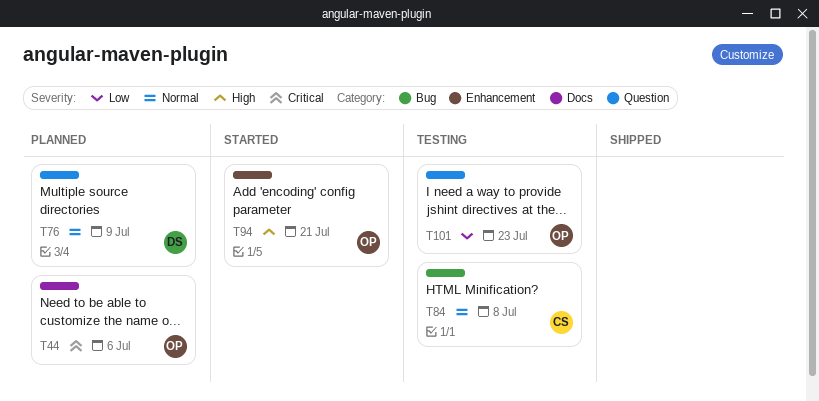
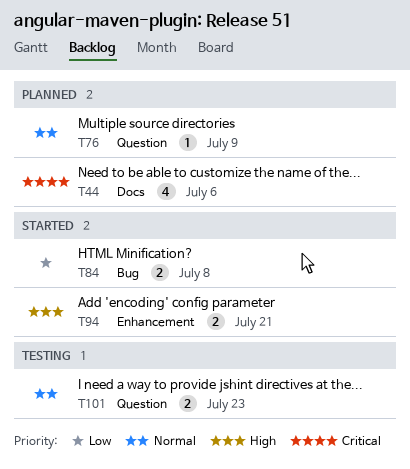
T84, status: Testing -> Started
T84, priority: Normal -> Low
T101, priority: Low -> Normal

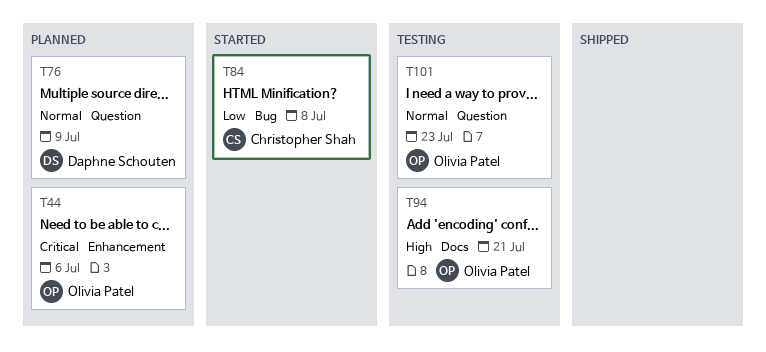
T44, label: Docs -> Enhancement
T94, status: Started -> Testing
T94, label: Enhancement -> Docs

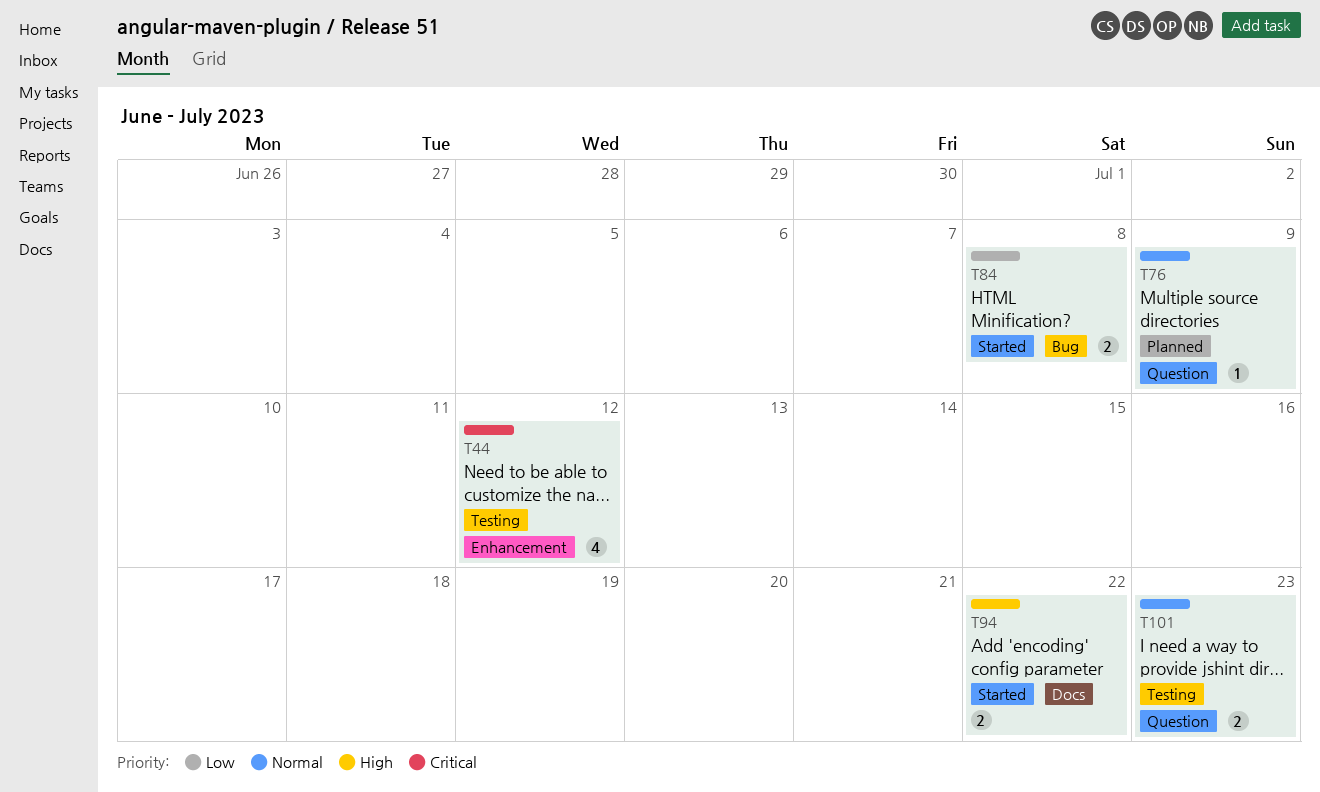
T44, status: Planned -> Testing
T44, due: Jul 6 -> Jul 12
T94, status: Testing -> Started
T94, due: Jul 21 -> Jul 22

